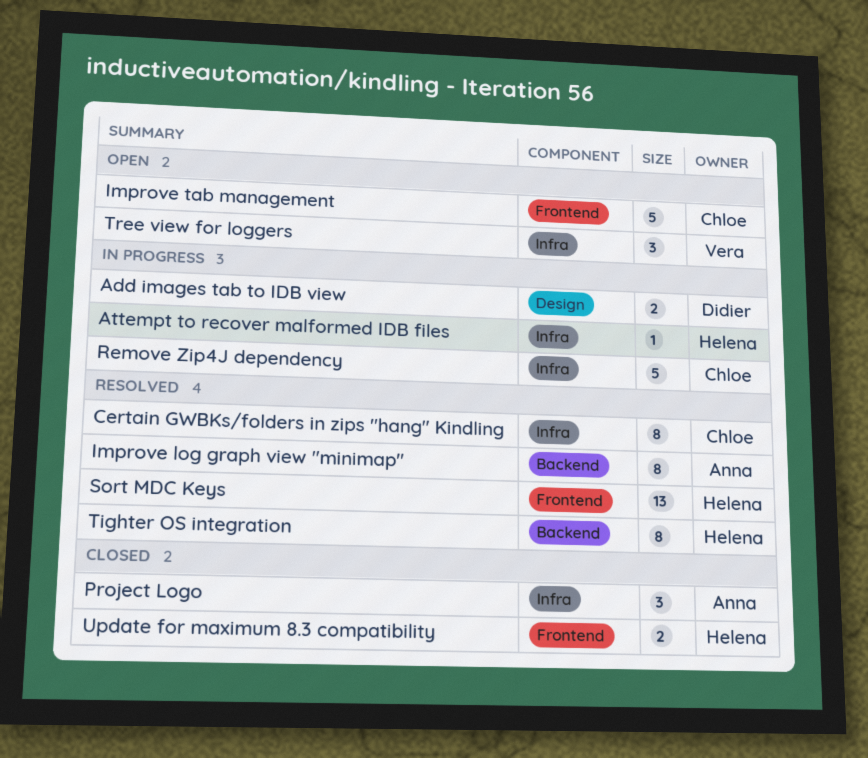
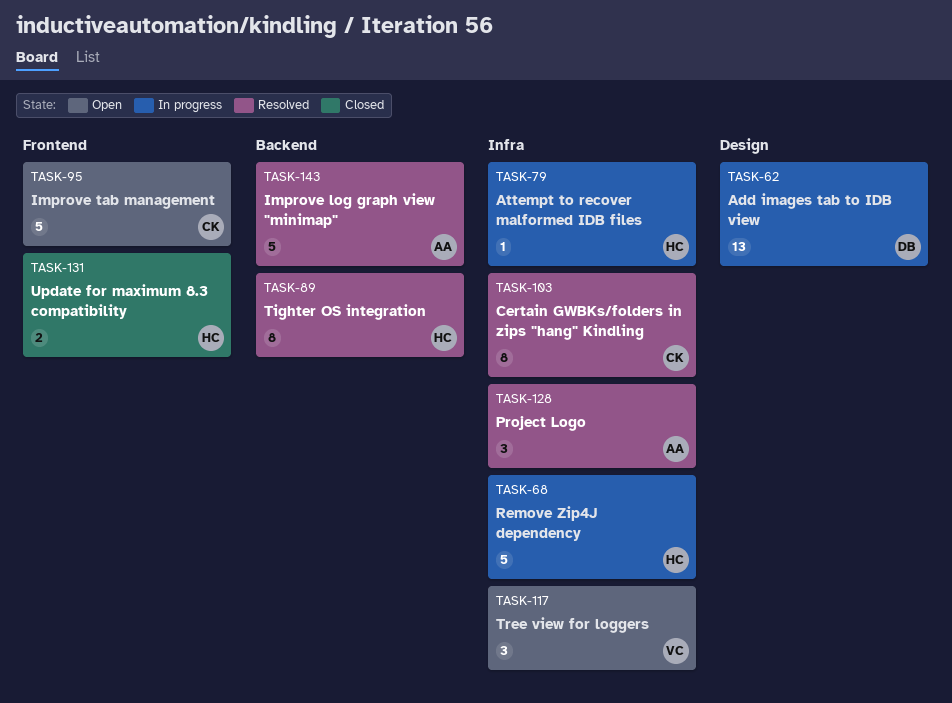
Add images tab to IDB view, estimate: 2 -> 13
Improve log graph view "minimap", estimate: 8 -> 5
Project Logo, status: Closed -> Resolved
Remove Zip4J dependency, owner: Chloe -> Helena
Sort MDC Keys: present -> none

